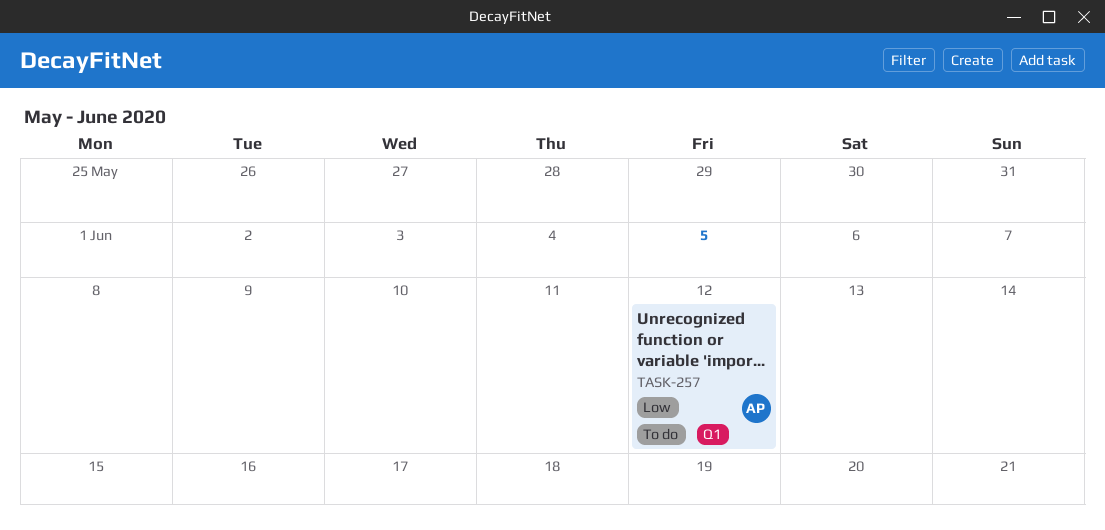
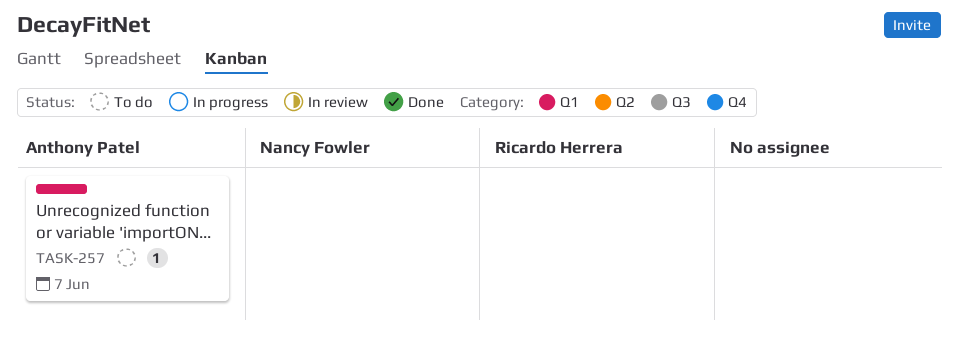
TASK-257, due: Jun 12 -> Jun 7

